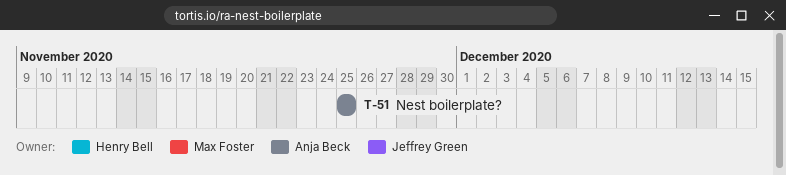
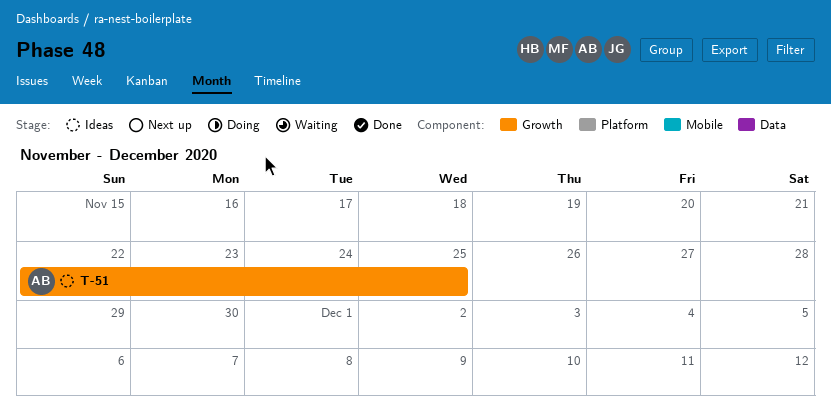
T-51, start: Nov 25 -> Nov 22

